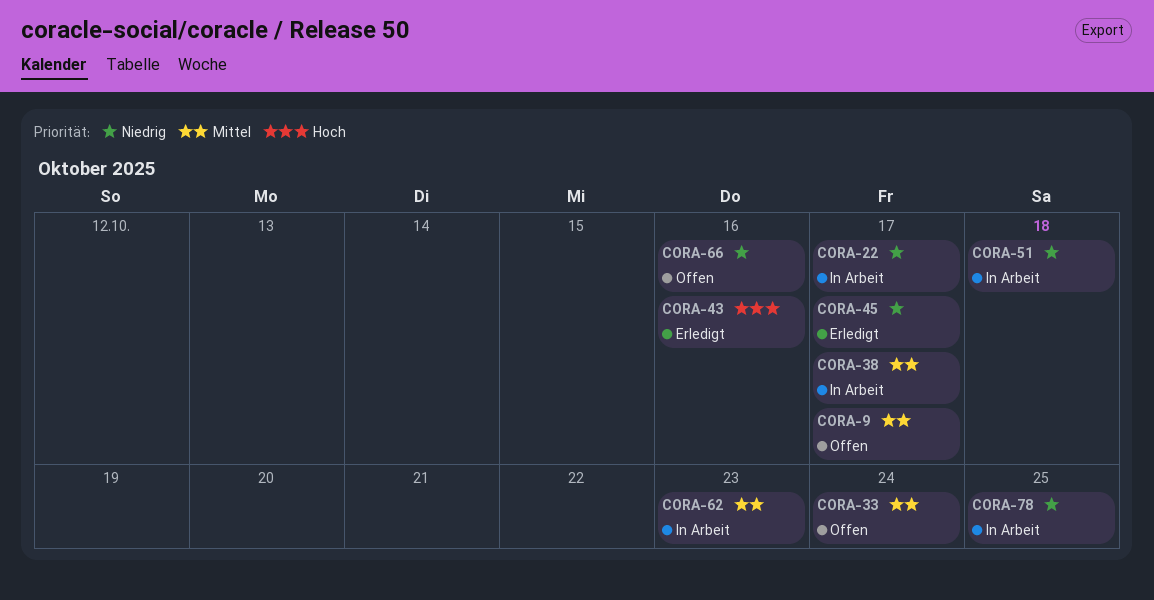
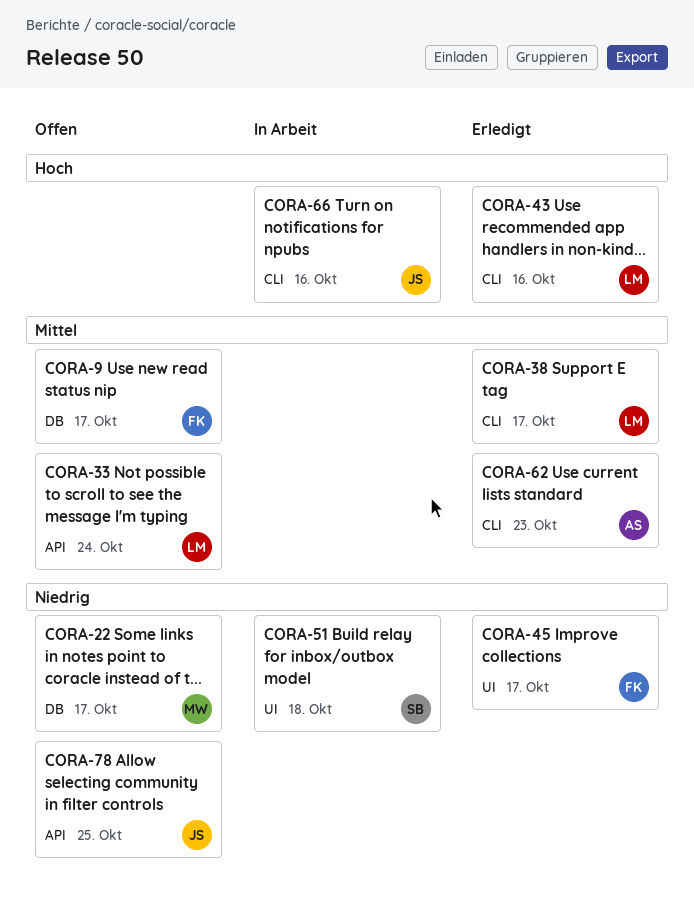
CORA-22, status: In Arbeit -> Offen
CORA-38, status: In Arbeit -> Erledigt
CORA-62, status: In Arbeit -> Erledigt
CORA-66, status: Offen -> In Arbeit
CORA-66, priority: Niedrig -> Hoch
CORA-78, status: In Arbeit -> Offen

